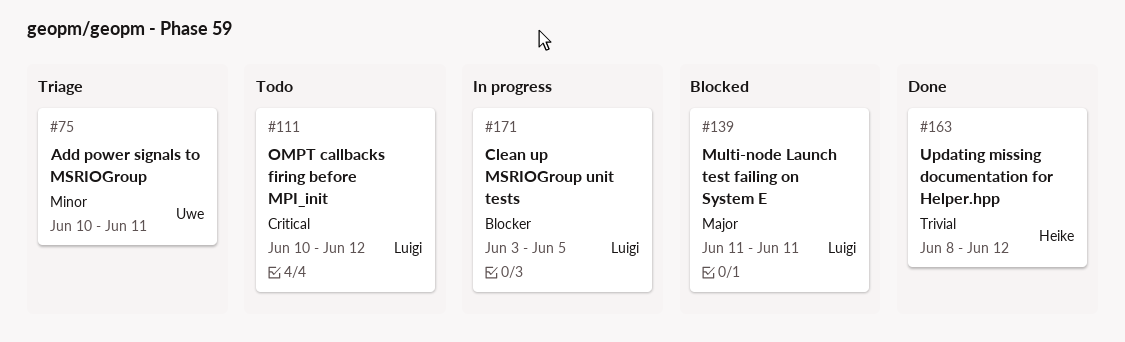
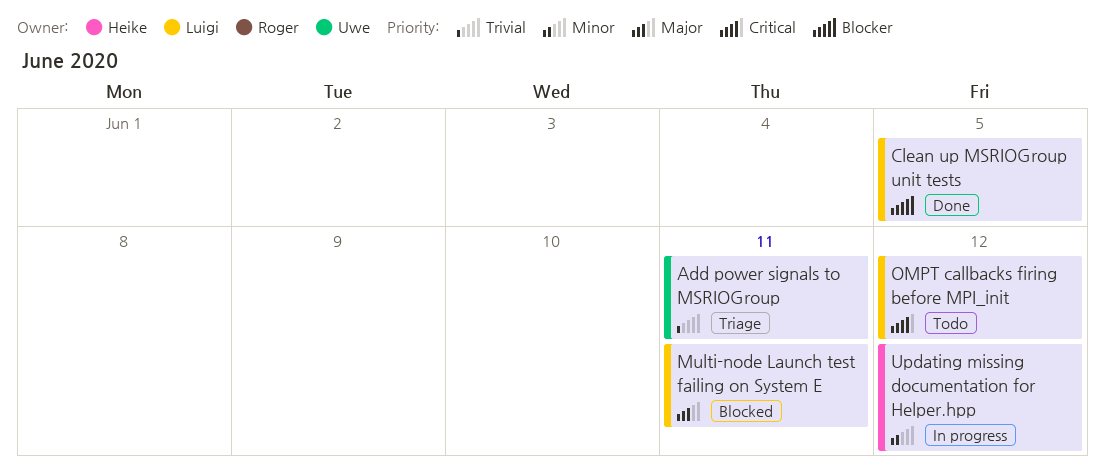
Add power signals to MSRIOGroup, priority: Minor -> Trivial
Clean up MSRIOGroup unit tests, status: In progress -> Done
Updating missing documentation for Helper.hpp, status: Done -> In progress
Updating missing documentation for Helper.hpp, priority: Trivial -> Minor

